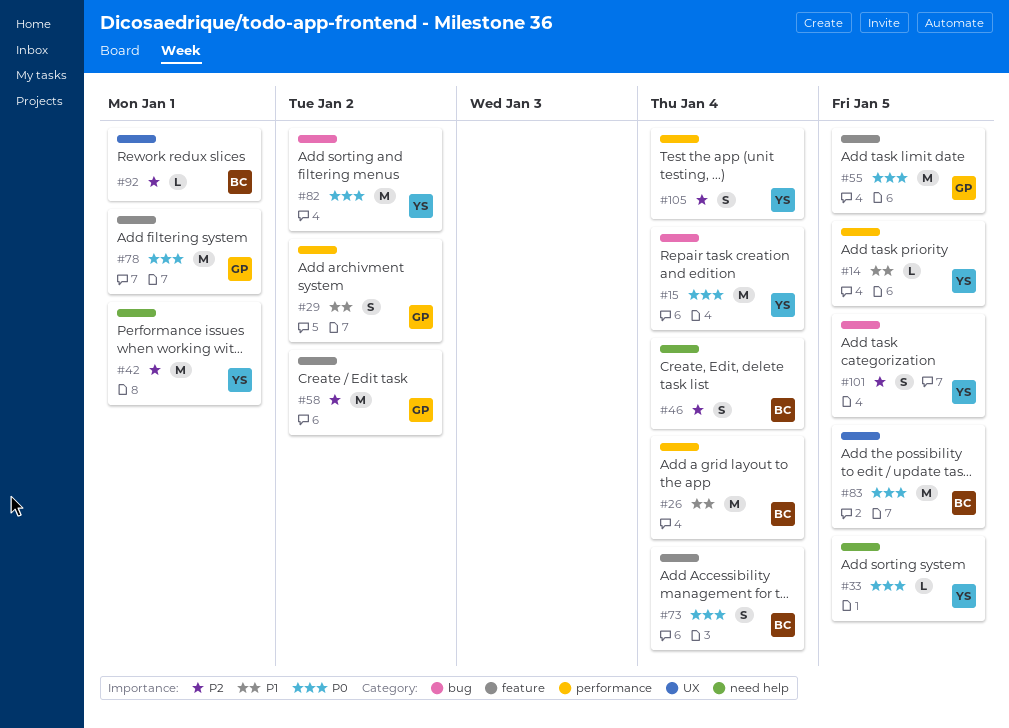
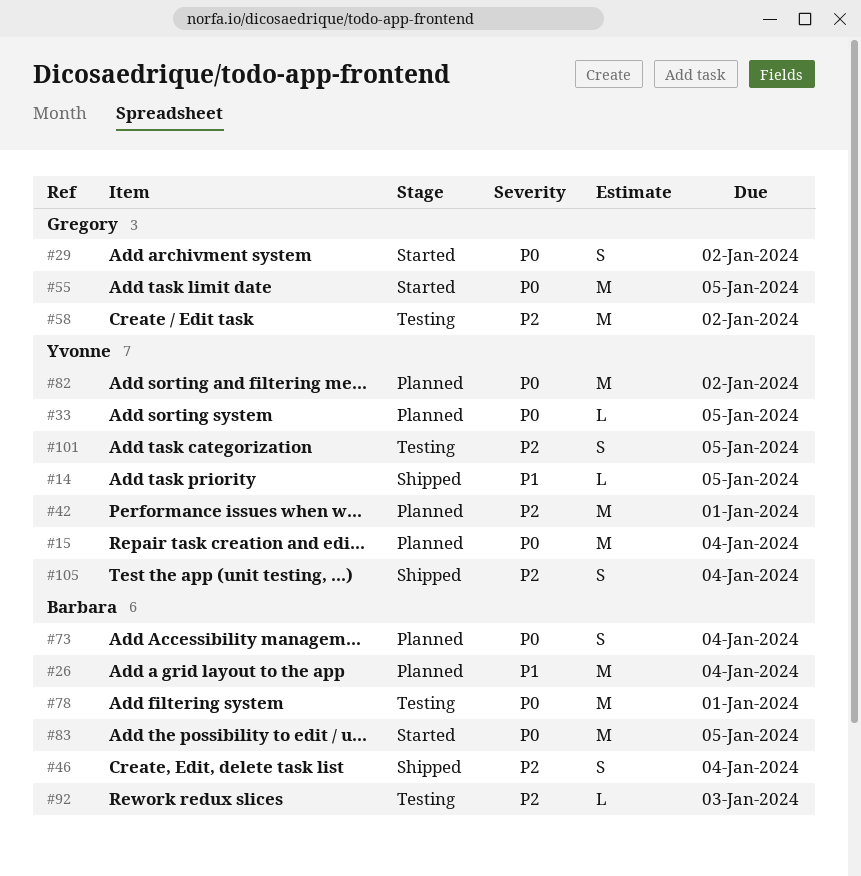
#29, priority: P1 -> P0
#78, owner: Gregory -> Barbara
#92, due: Jan 1 -> Jan 3

